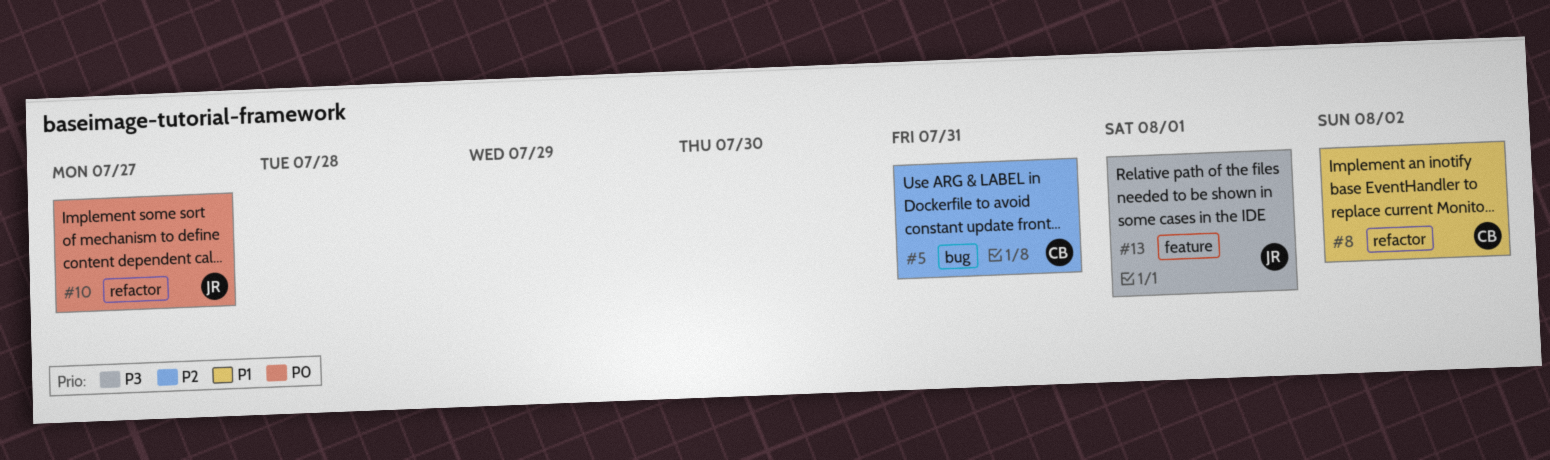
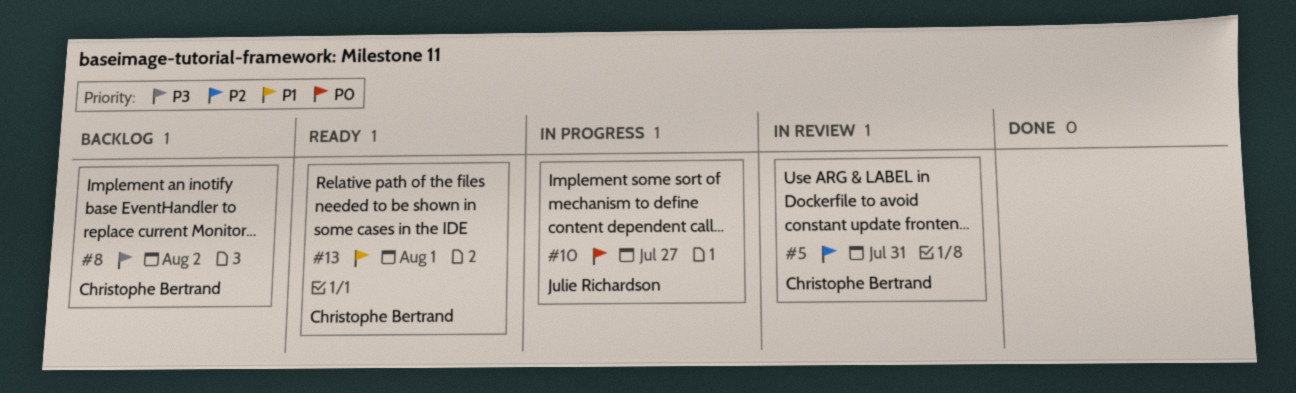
#8, priority: P1 -> P3
#13, owner: Julie Richardson -> Christophe Bertrand
#13, priority: P3 -> P1

